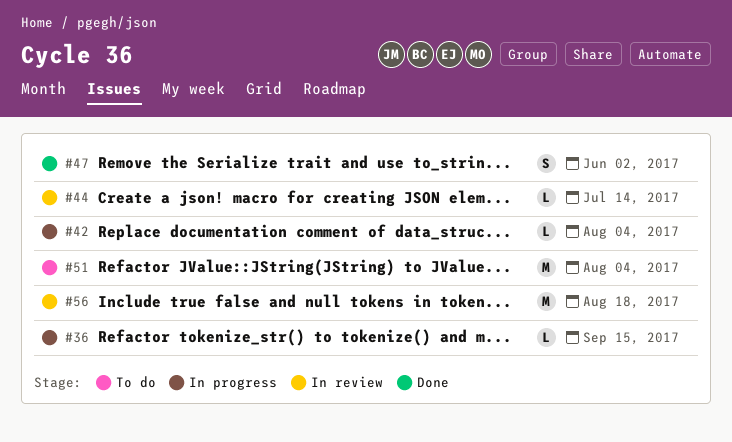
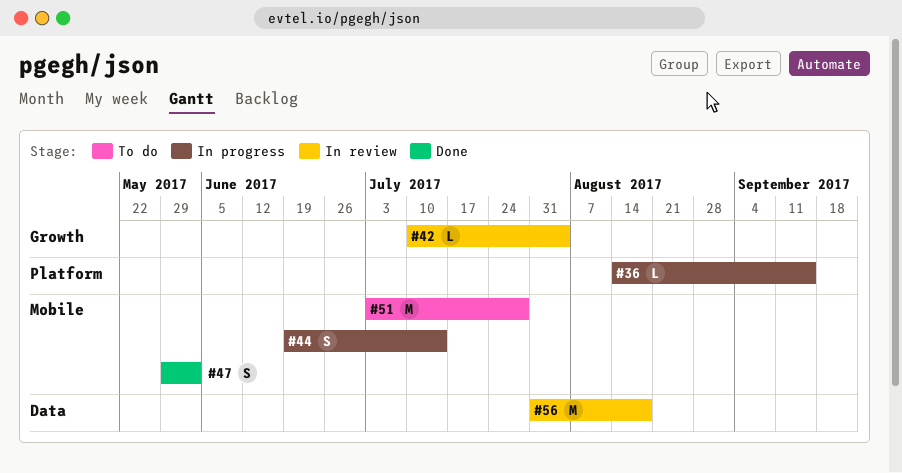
#42, status: In progress -> In review
#44, status: In review -> In progress
#44, estimate: L -> S
#51, due: Aug 4 -> Jul 28

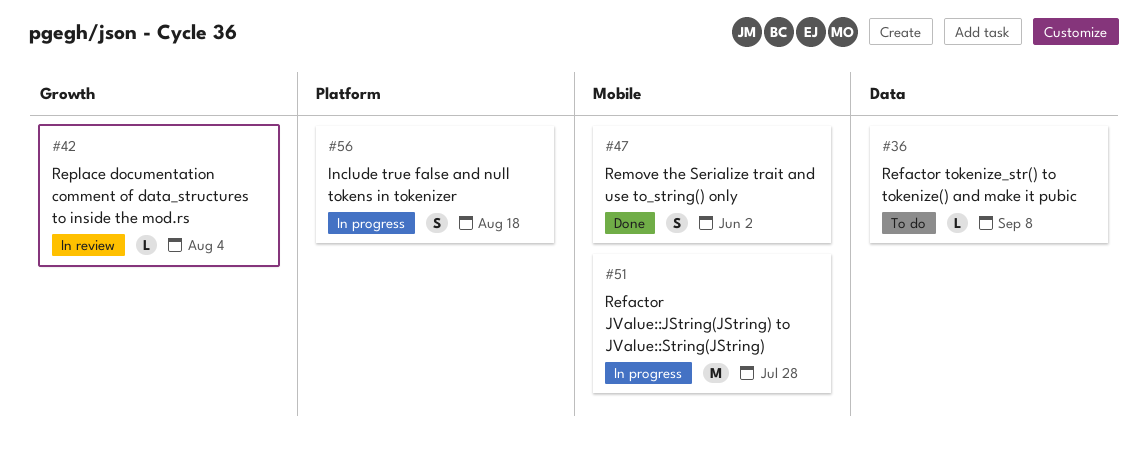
#36, status: In progress -> To do
#36, label: Platform -> Data
#36, due: Sep 15 -> Sep 8
#44: present -> none
#51, status: To do -> In progress
#56, status: In review -> In progress
#56, label: Data -> Platform
#56, estimate: M -> S

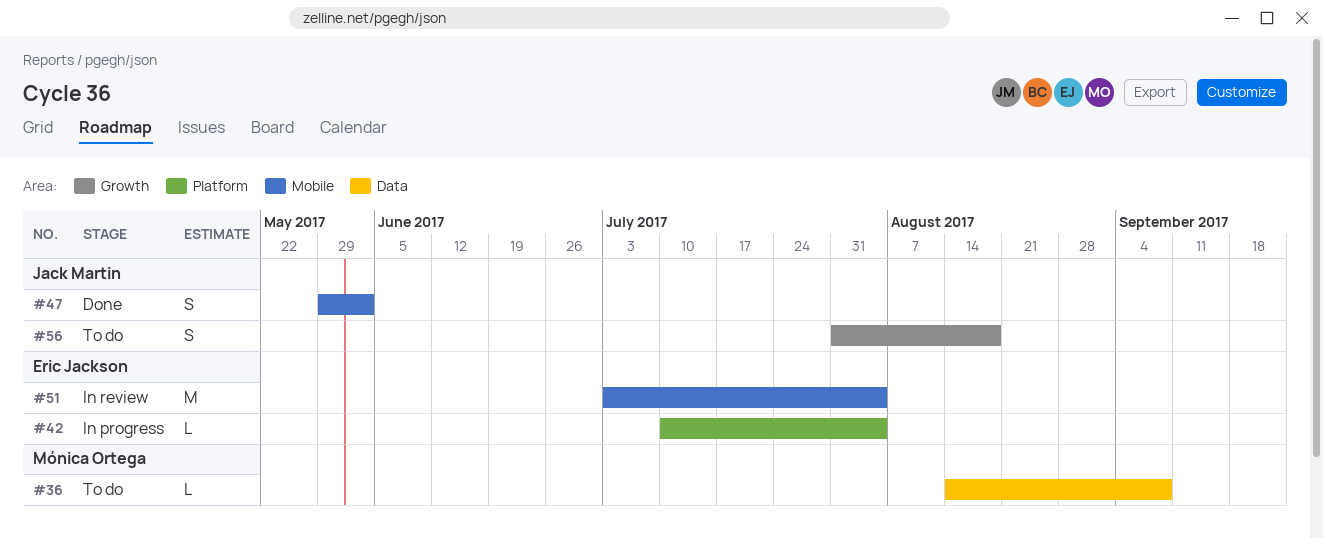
#42, status: In review -> In progress
#42, label: Growth -> Platform
#51, status: In progress -> In review
#51, due: Jul 28 -> Aug 4
#56, status: In progress -> To do
#56, label: Platform -> Growth

